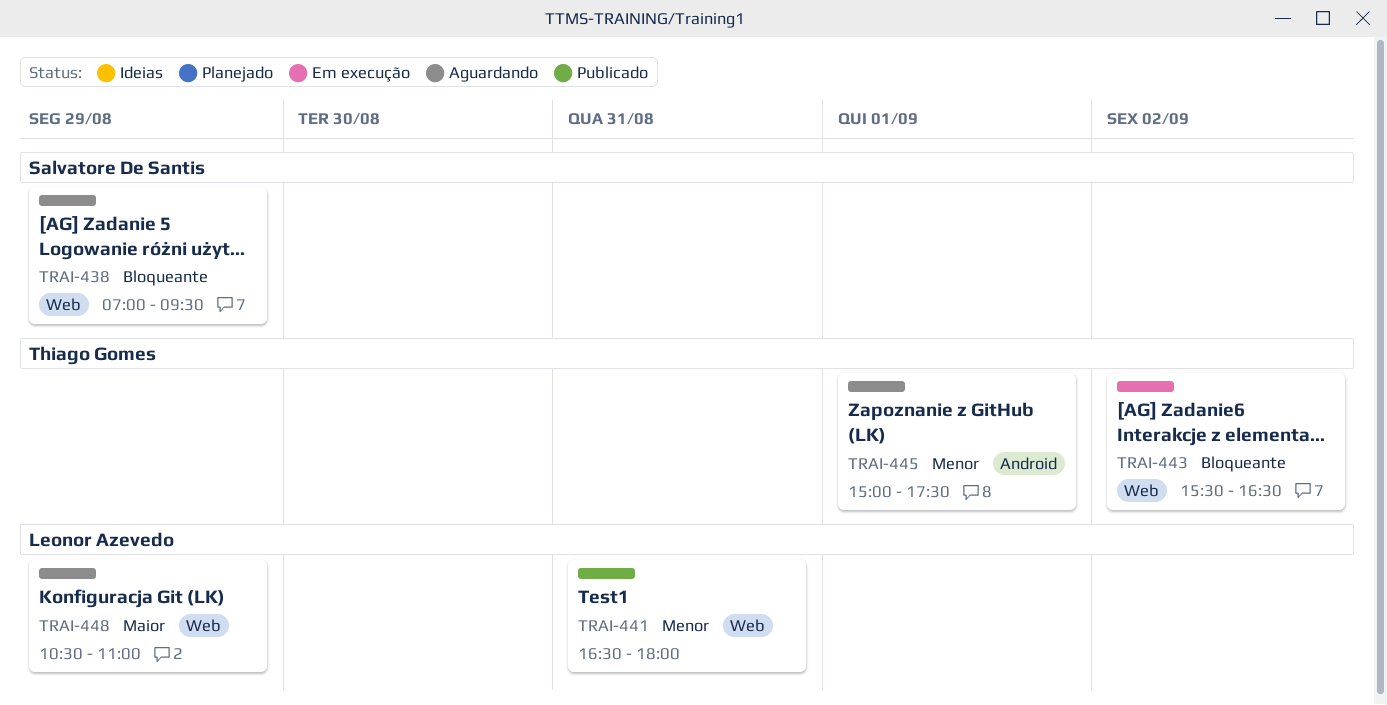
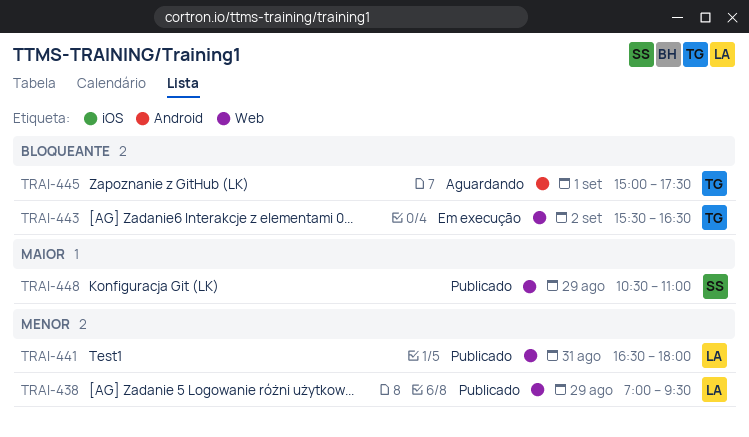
TRAI-438, status: Aguardando -> Publicado
TRAI-438, owner: Salvatore De Santis -> Leonor Azevedo
TRAI-438, priority: Bloqueante -> Menor
TRAI-445, priority: Menor -> Bloqueante
TRAI-448, status: Aguardando -> Publicado
TRAI-448, owner: Leonor Azevedo -> Salvatore De Santis

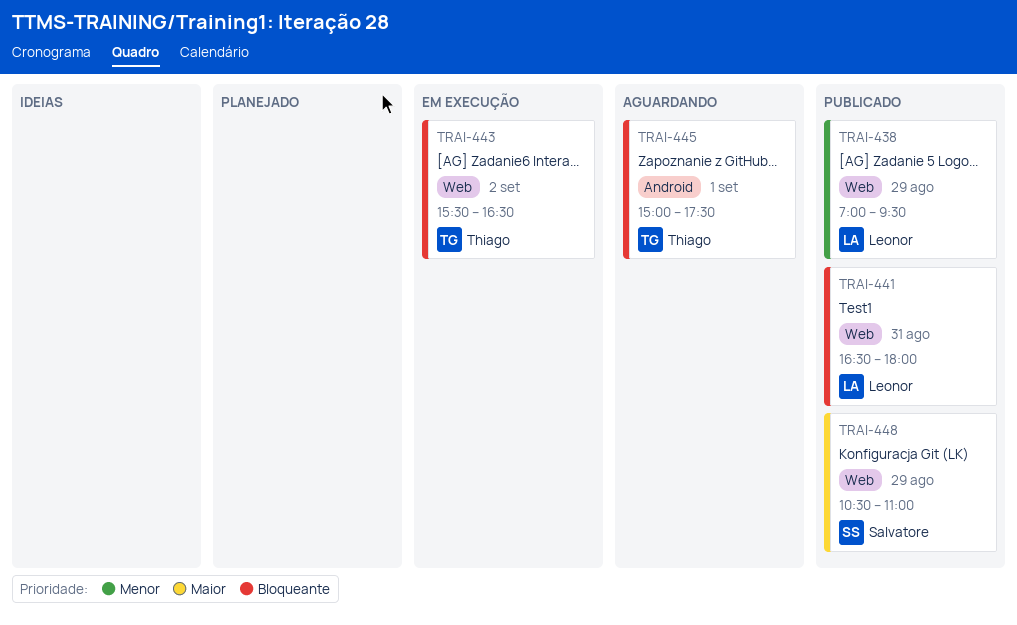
TRAI-441, priority: Menor -> Bloqueante

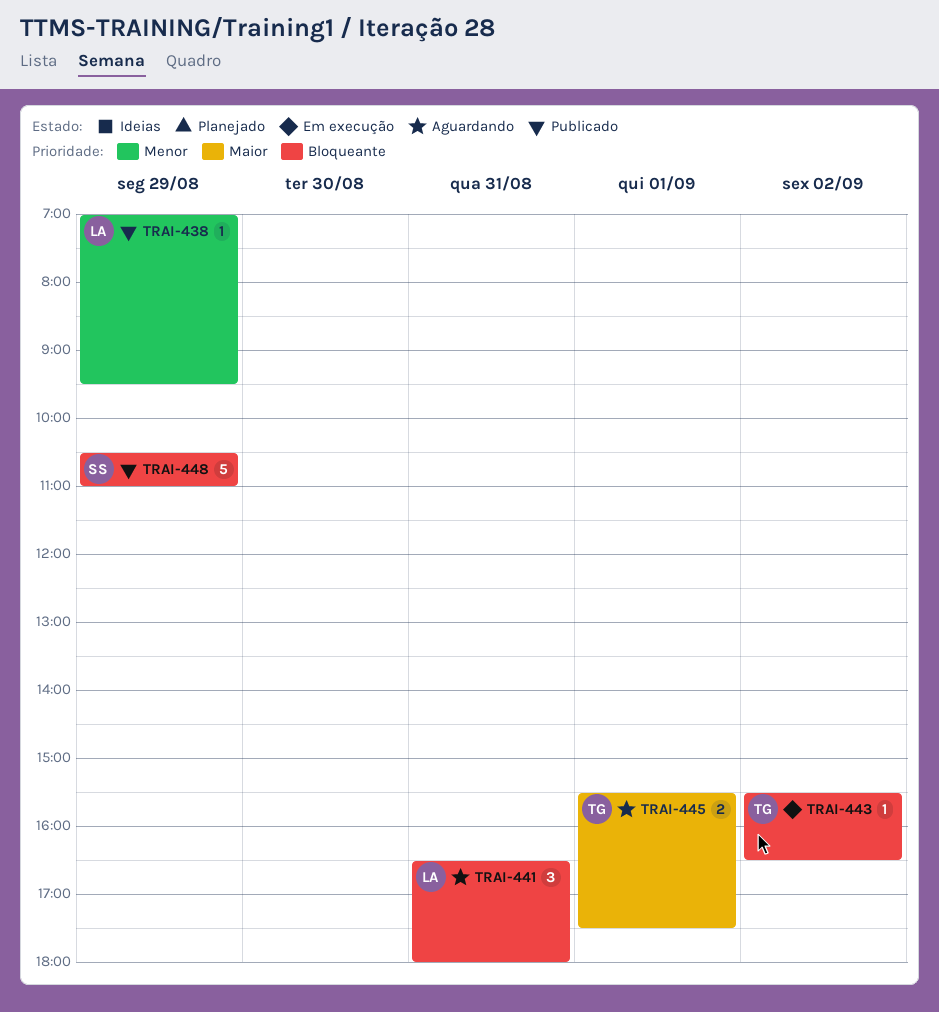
TRAI-441, status: Publicado -> Aguardando
TRAI-445, priority: Bloqueante -> Maior
TRAI-445, begins: 15:00 -> 15:30
TRAI-448, priority: Maior -> Bloqueante

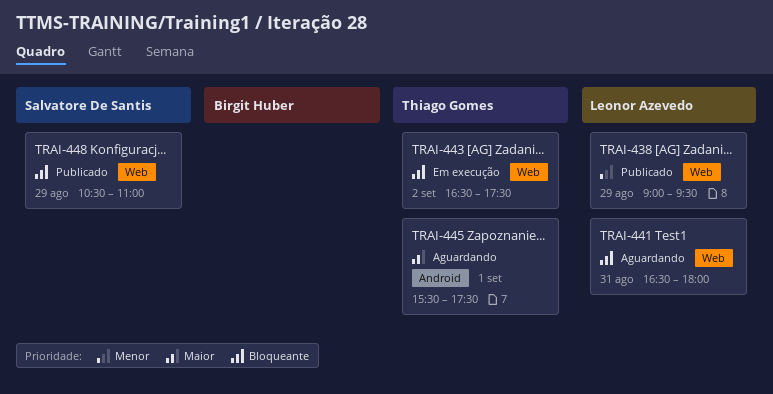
TRAI-438, begins: 07:00 -> 09:00
TRAI-443, begins: 15:30 -> 16:30
TRAI-443, ends: 16:30 -> 17:30

